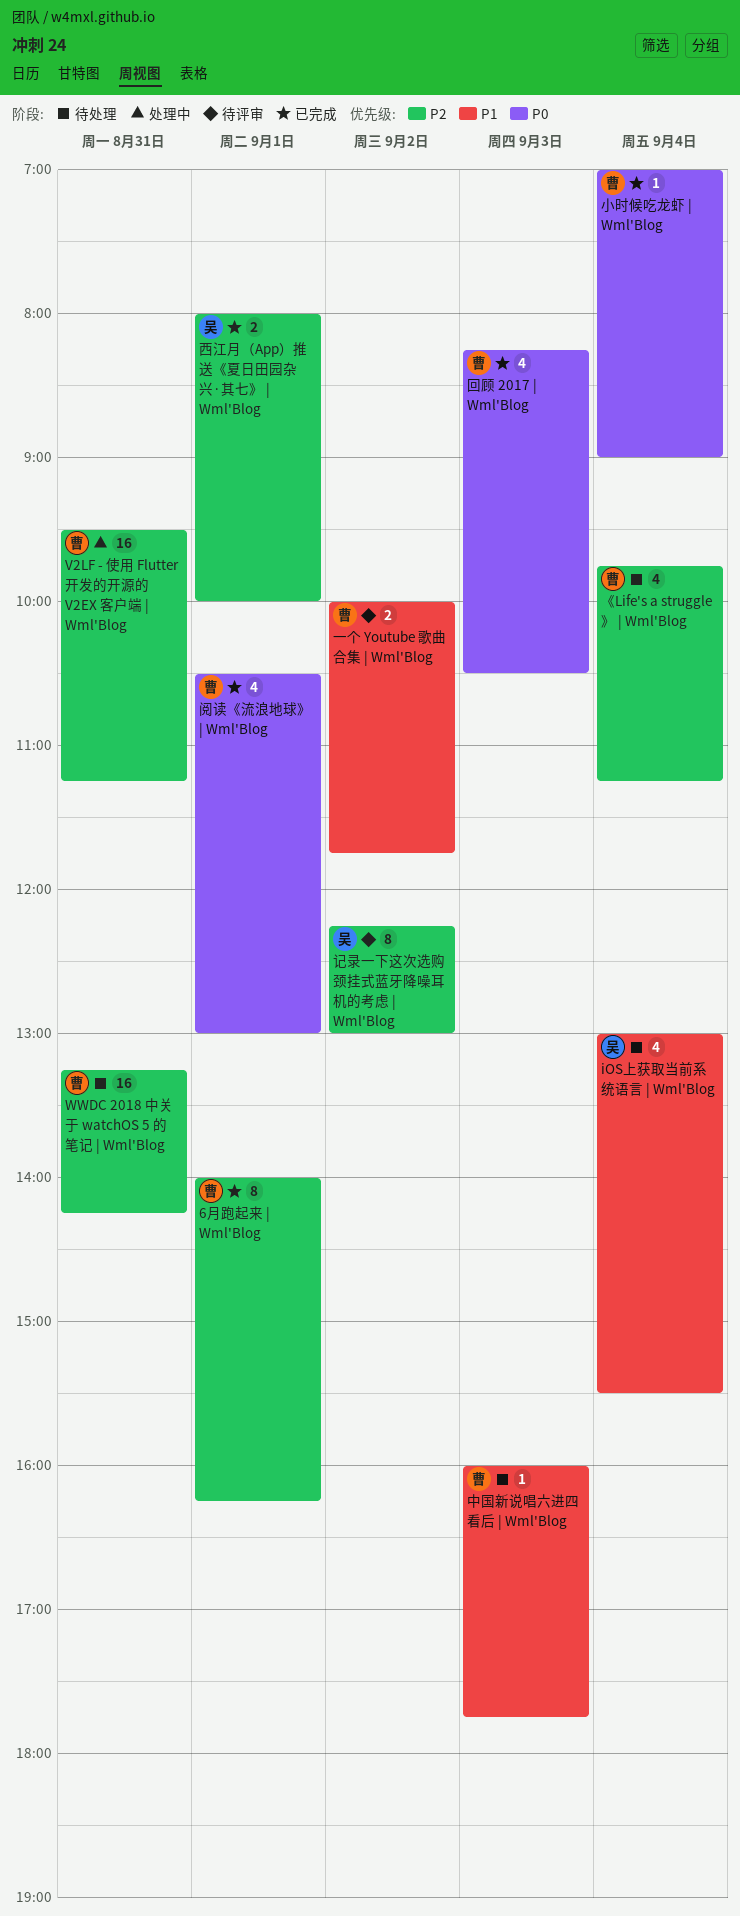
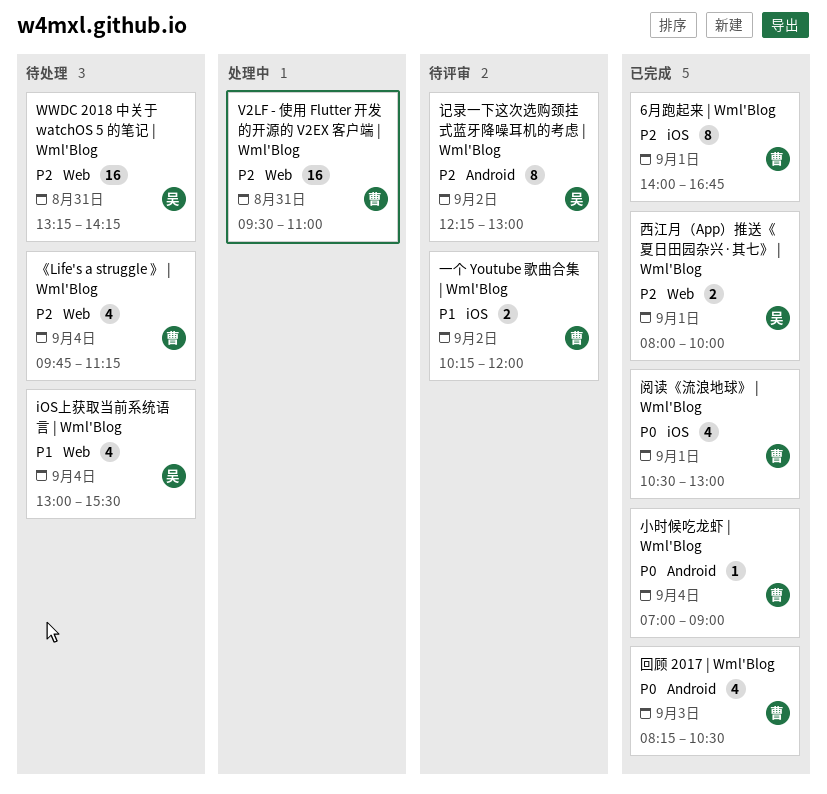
6月跑起来 | Wml'Blog, ends: 16:15 -> 16:45
V2LF - 使用 Flutter 开发的开源的 V2EX 客户端 | Wml'Blog, ends: 11:15 -> 11:00
WWDC 2018 中关于 watchOS 5 的笔记 | Wml'Blog, owner: 曹 -> 吴
一个 Youtube 歌曲合集 | Wml'Blog, begins: 10:00 -> 10:15
一个 Youtube 歌曲合集 | Wml'Blog, ends: 11:45 -> 12:00
中国新说唱六进四看后 | Wml'Blog: present -> none

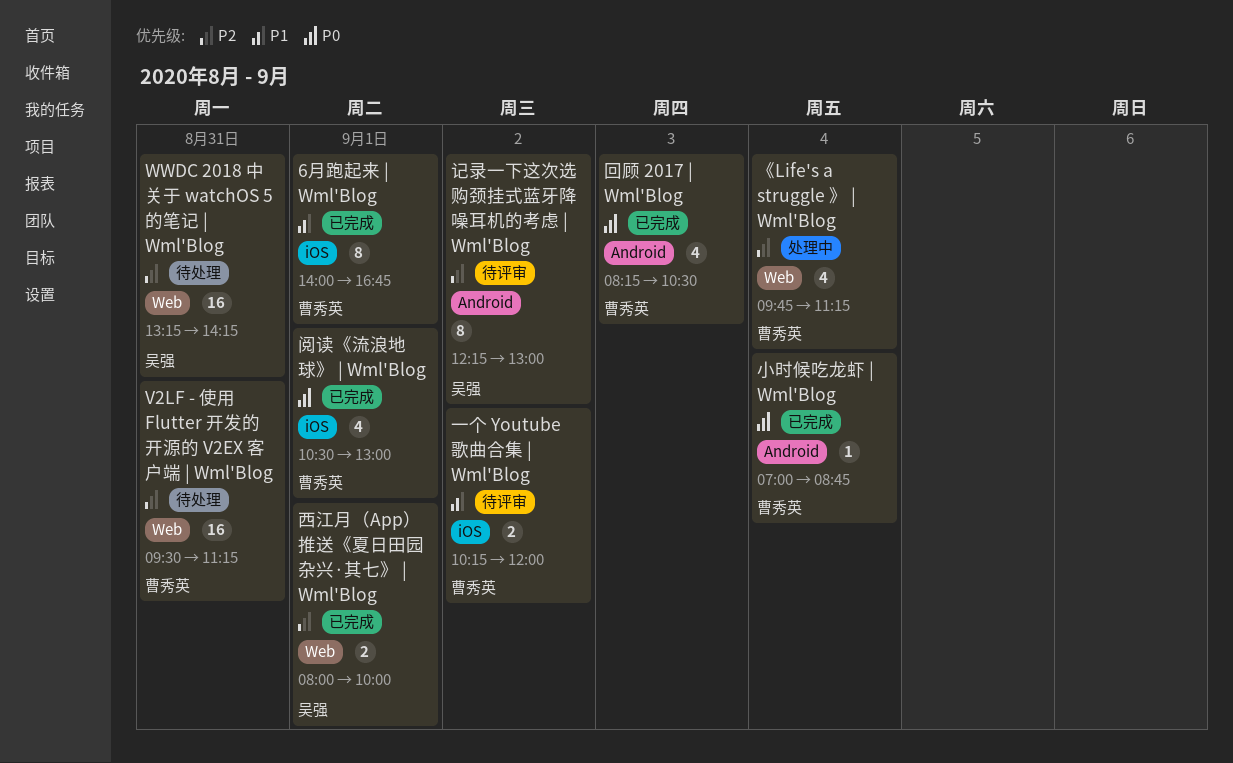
6月跑起来 | Wml'Blog, priority: P2 -> P1
iOS上获取当前系统语言 | Wml'Blog: present -> none
V2LF - 使用 Flutter 开发的开源的 V2EX 客户端 | Wml'Blog, status: 处理中 -> 待处理
V2LF - 使用 Flutter 开发的开源的 V2EX 客户端 | Wml'Blog, ends: 11:00 -> 11:15
《Life's a struggle 》 | Wml'Blog, status: 待处理 -> 处理中
小时候吃龙虾 | Wml'Blog, ends: 09:00 -> 08:45

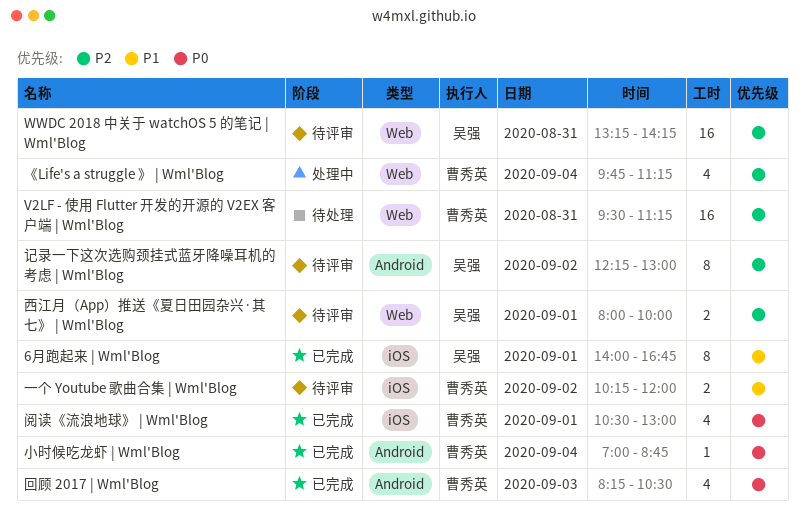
6月跑起来 | Wml'Blog, owner: 曹秀英 -> 吴强
WWDC 2018 中关于 watchOS 5 的笔记 | Wml'Blog, status: 待处理 -> 待评审
西江月（App）推送《夏日田园杂兴·其七》 | Wml'Blog, status: 已完成 -> 待评审

